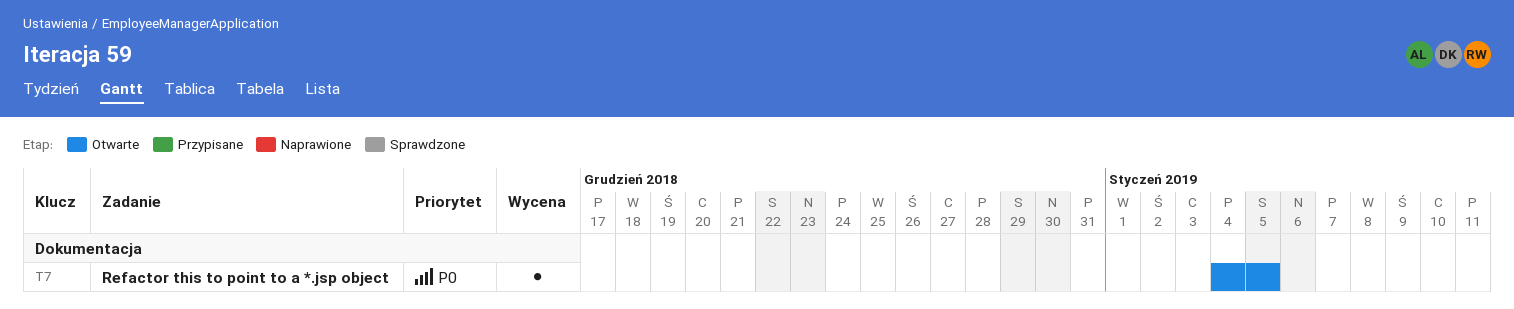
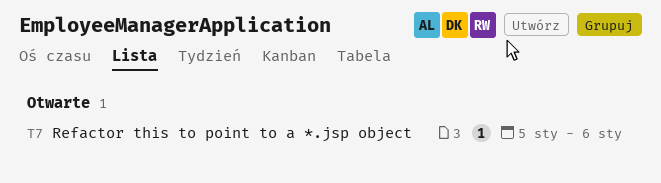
T7, start: Jan 4 -> Jan 5
T7, due: Jan 5 -> Jan 6

